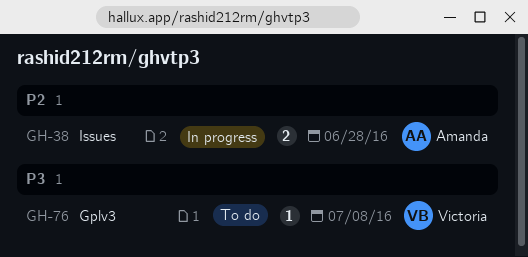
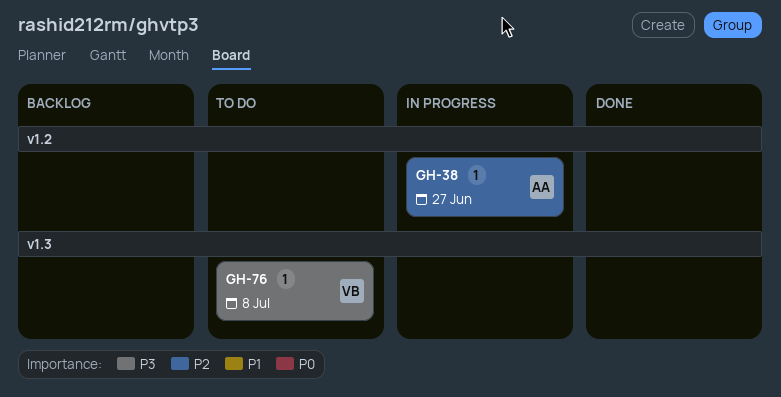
GH-38, estimate: 2 -> 1
GH-38, due: Jun 28 -> Jun 27

